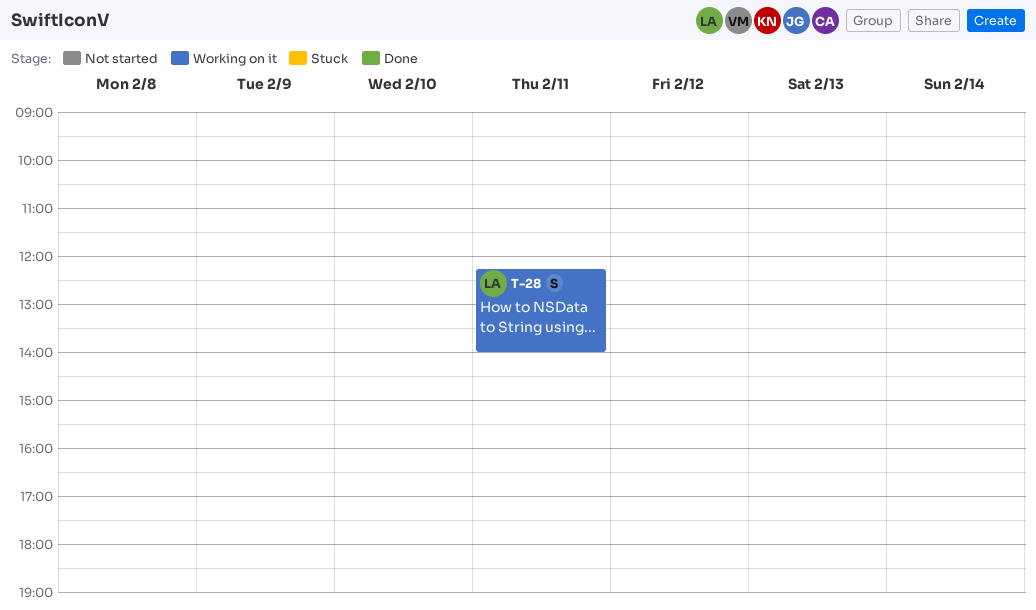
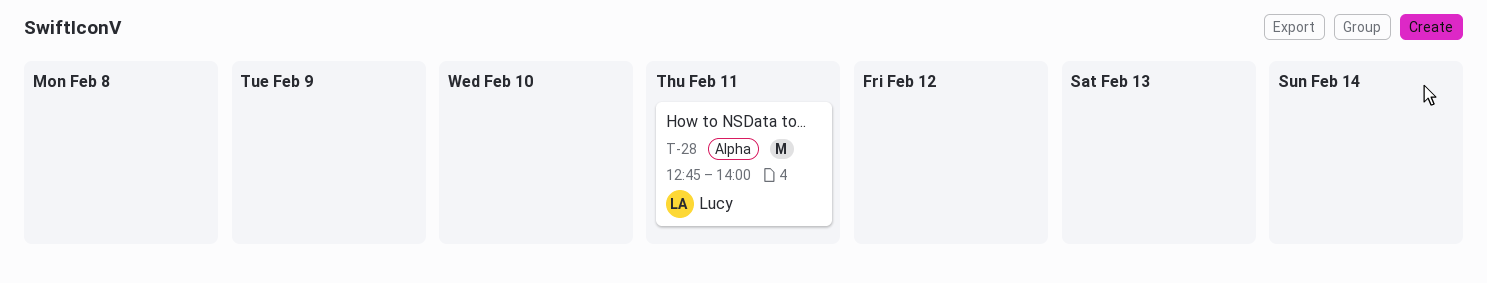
T-28, estimate: S -> M
T-28, begins: 12:15 -> 12:45

